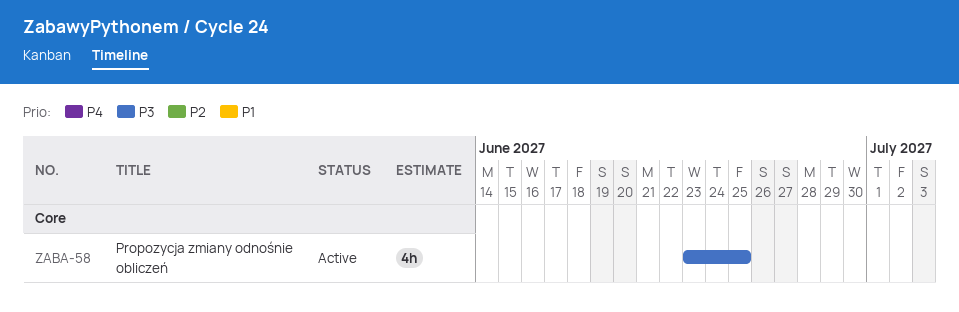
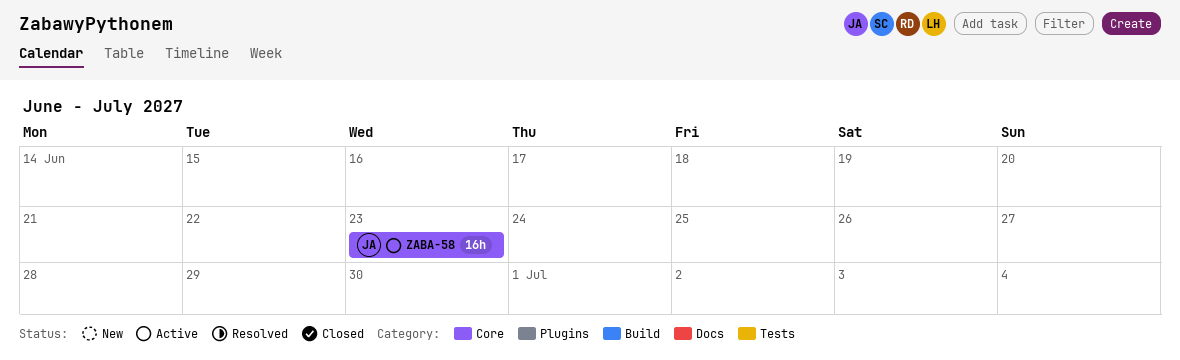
ZABA-58, estimate: 4h -> 16h
ZABA-58, due: Jun 25 -> Jun 23

